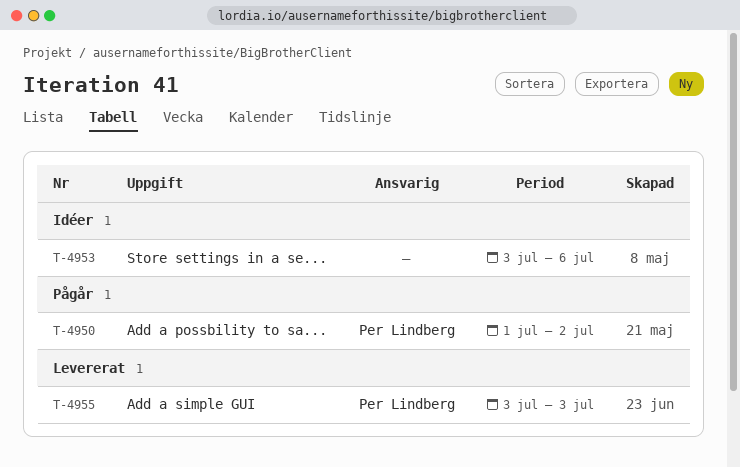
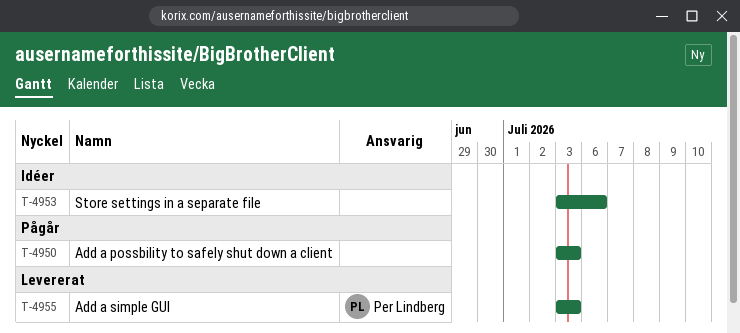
T-4950, owner: Per Lindberg -> none
T-4950, start: Jul 1 -> Jul 3
T-4950, due: Jul 2 -> Jul 3

